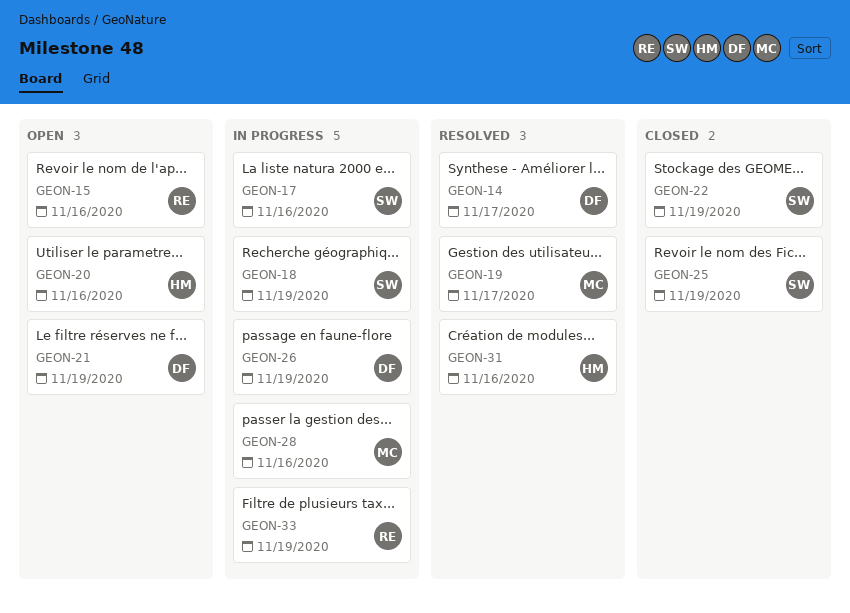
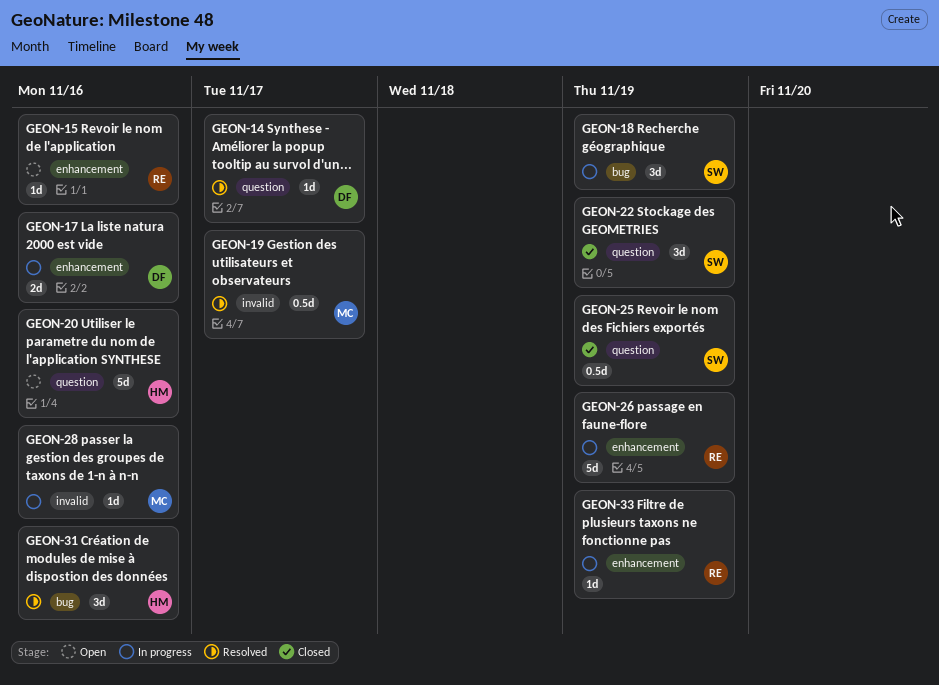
GEON-17, owner: SW -> DF
GEON-21: present -> none
GEON-26, owner: DF -> RE

